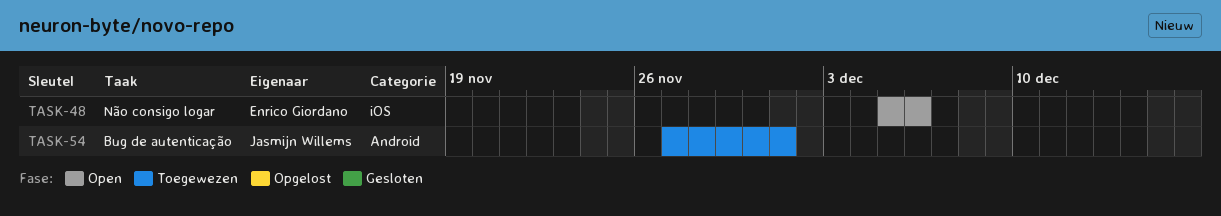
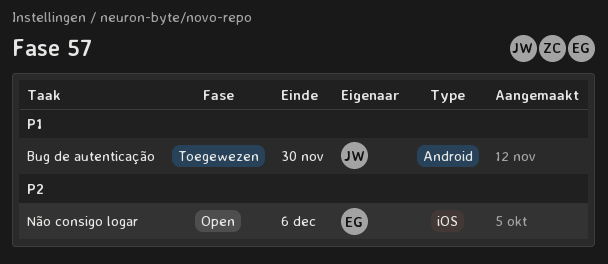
Bug de autenticação, due: Dec 1 -> Nov 30

